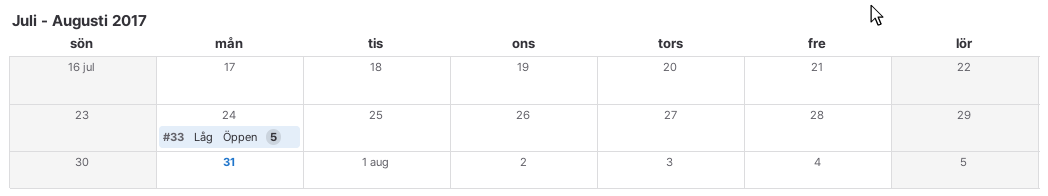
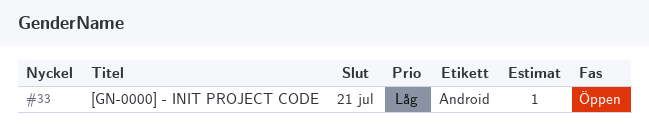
#33, estimate: 5 -> 1
#33, due: Jul 24 -> Jul 21

